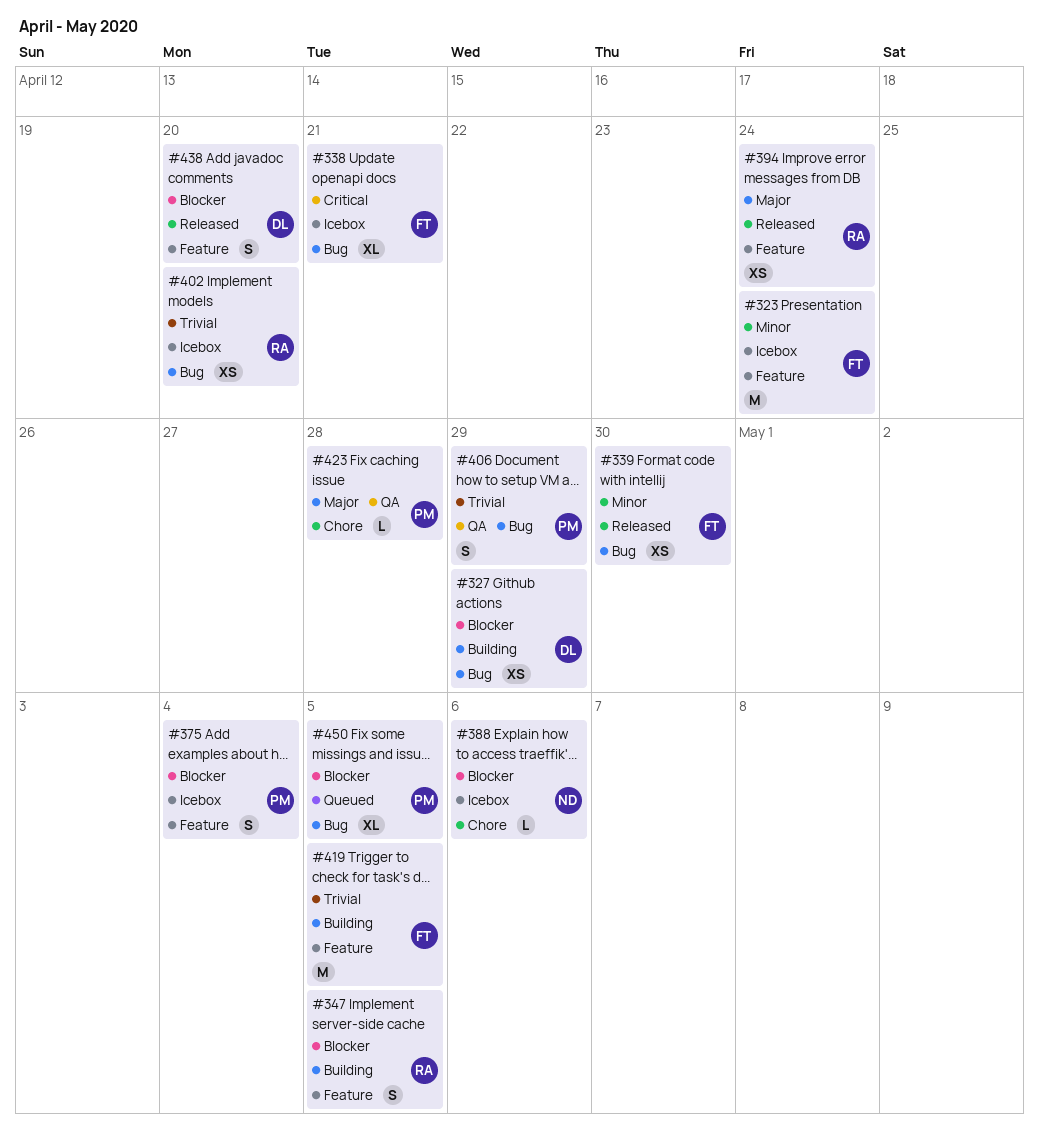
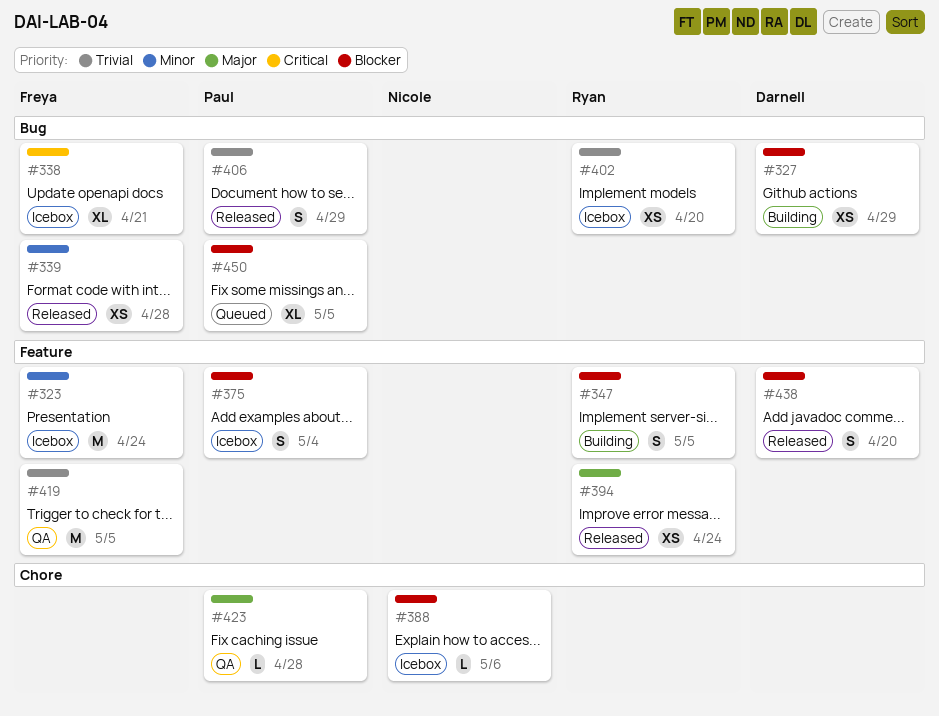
#339, due: Apr 30 -> Apr 28
#406, status: QA -> Released
#419, status: Building -> QA

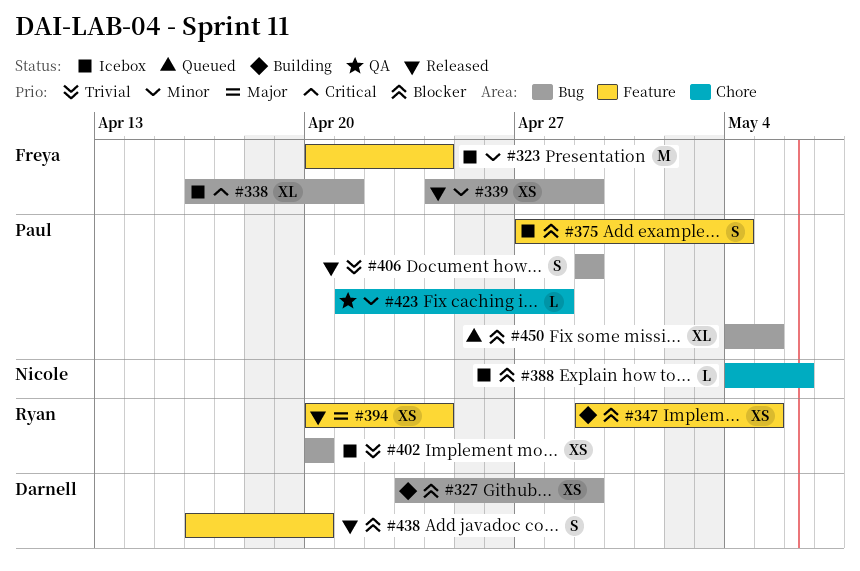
#339, due: Apr 28 -> Apr 29
#347, estimate: S -> XS
#419: present -> none
#423, priority: Major -> Minor

